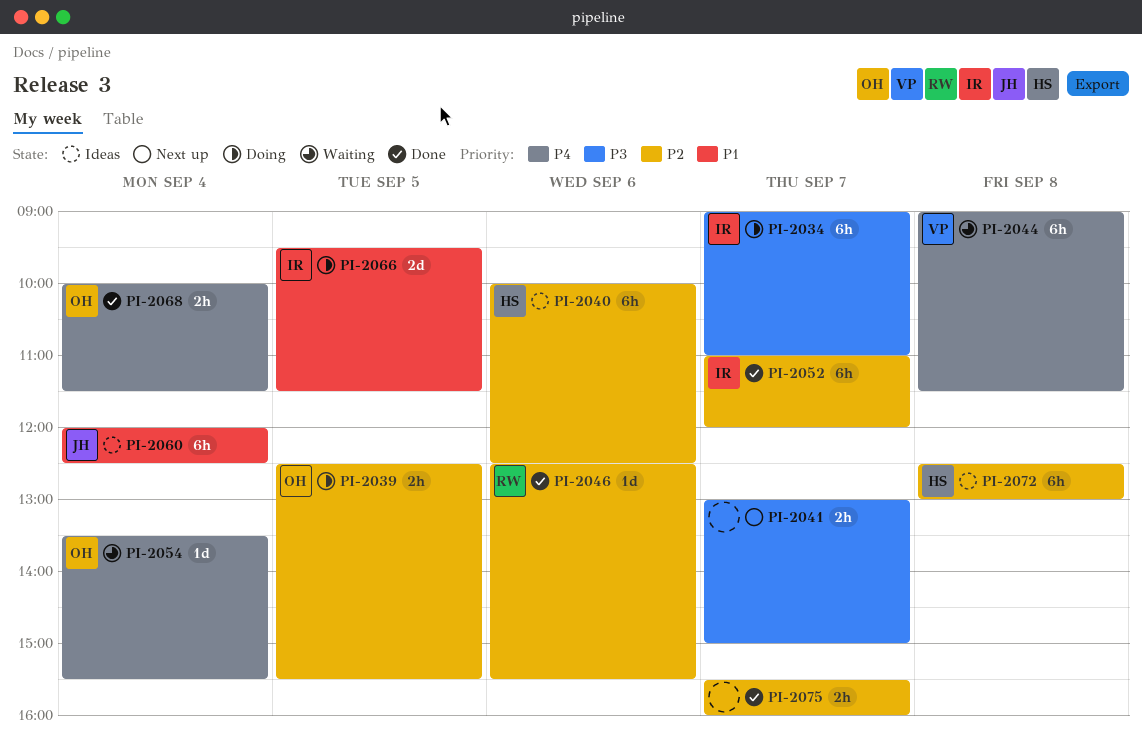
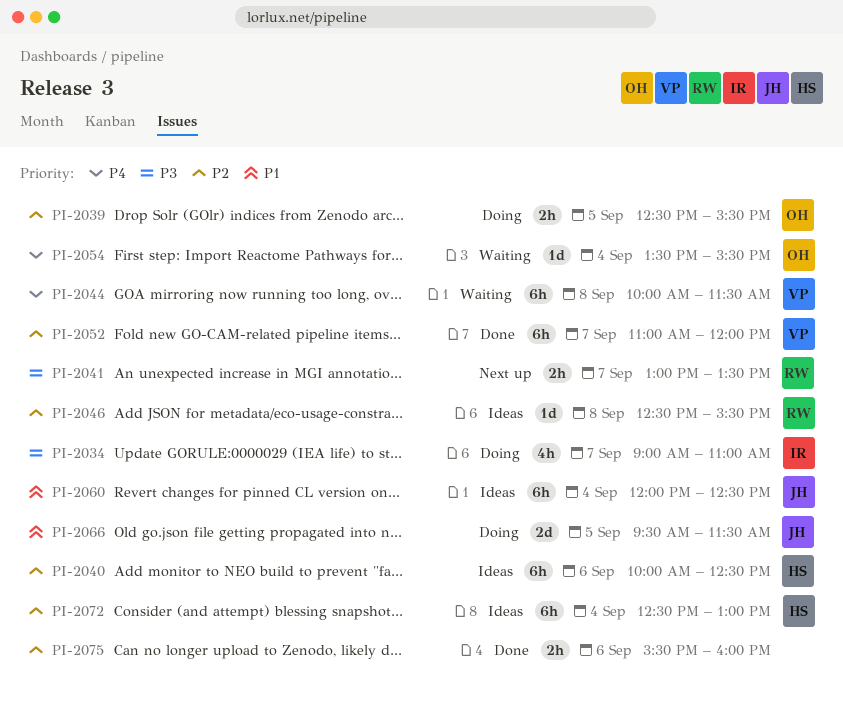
PI-2034, estimate: 6h -> 4h
PI-2041, owner: none -> RW
PI-2041, ends: 15:00 -> 13:30
PI-2044, begins: 09:00 -> 10:00
PI-2046, status: Done -> Ideas
PI-2046, day: Sep 6 -> Sep 8
PI-2052, owner: IR -> VP
PI-2066, owner: IR -> JH
PI-2068: present -> none
PI-2072, day: Sep 8 -> Sep 4
PI-2075, day: Sep 7 -> Sep 6

